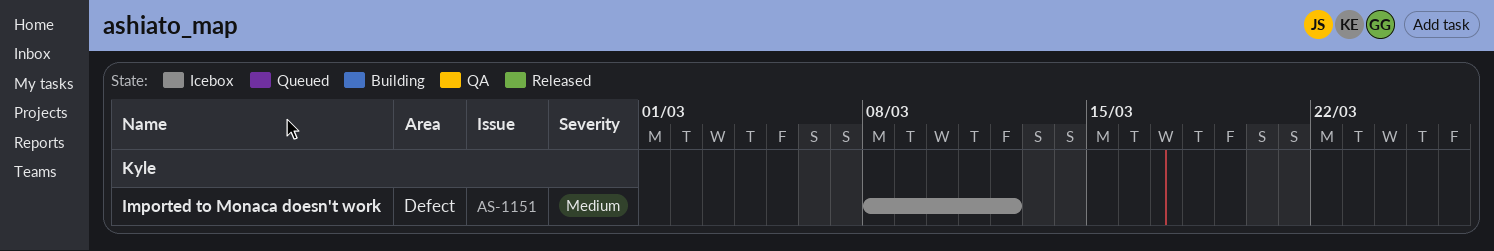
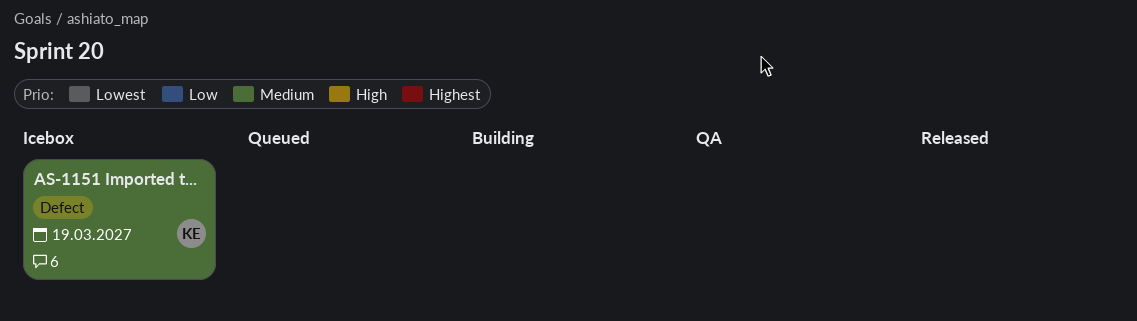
AS-1151, due: Mar 12 -> Mar 19

